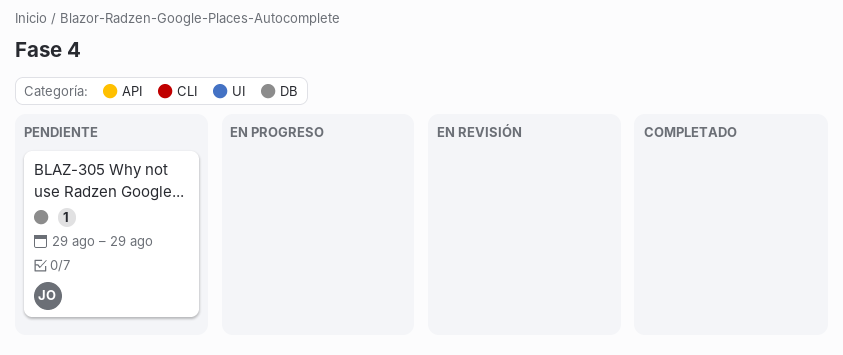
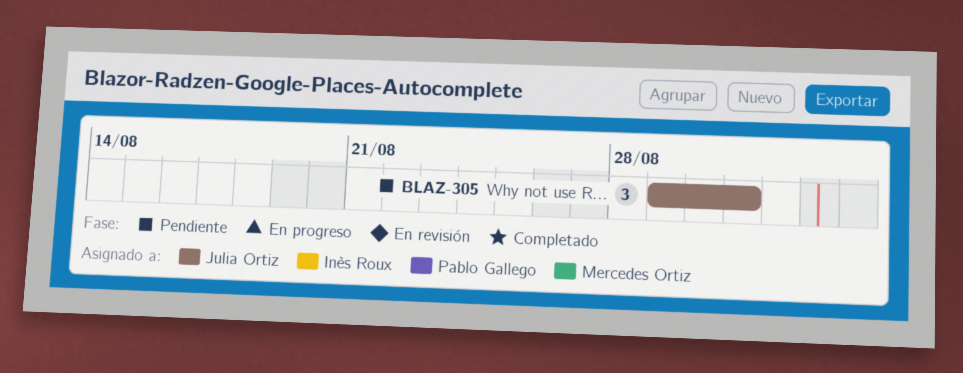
BLAZ-305, estimate: 1 -> 3
BLAZ-305, due: Aug 29 -> Aug 31

